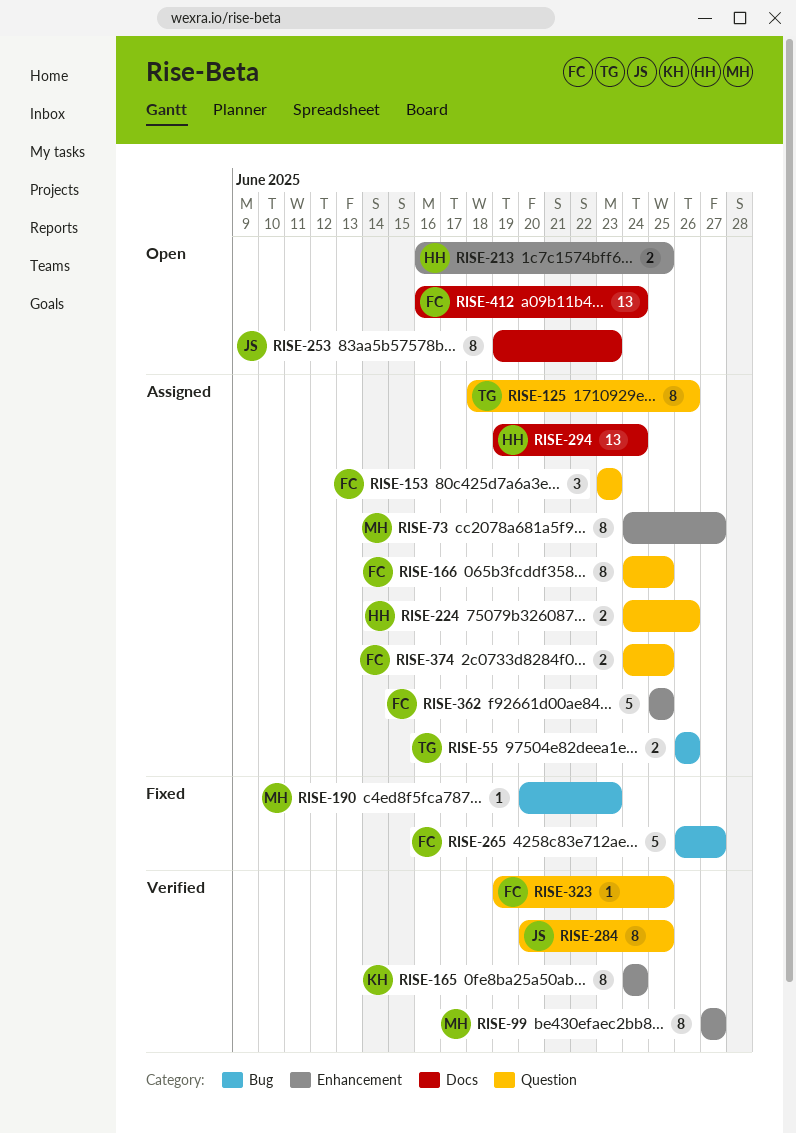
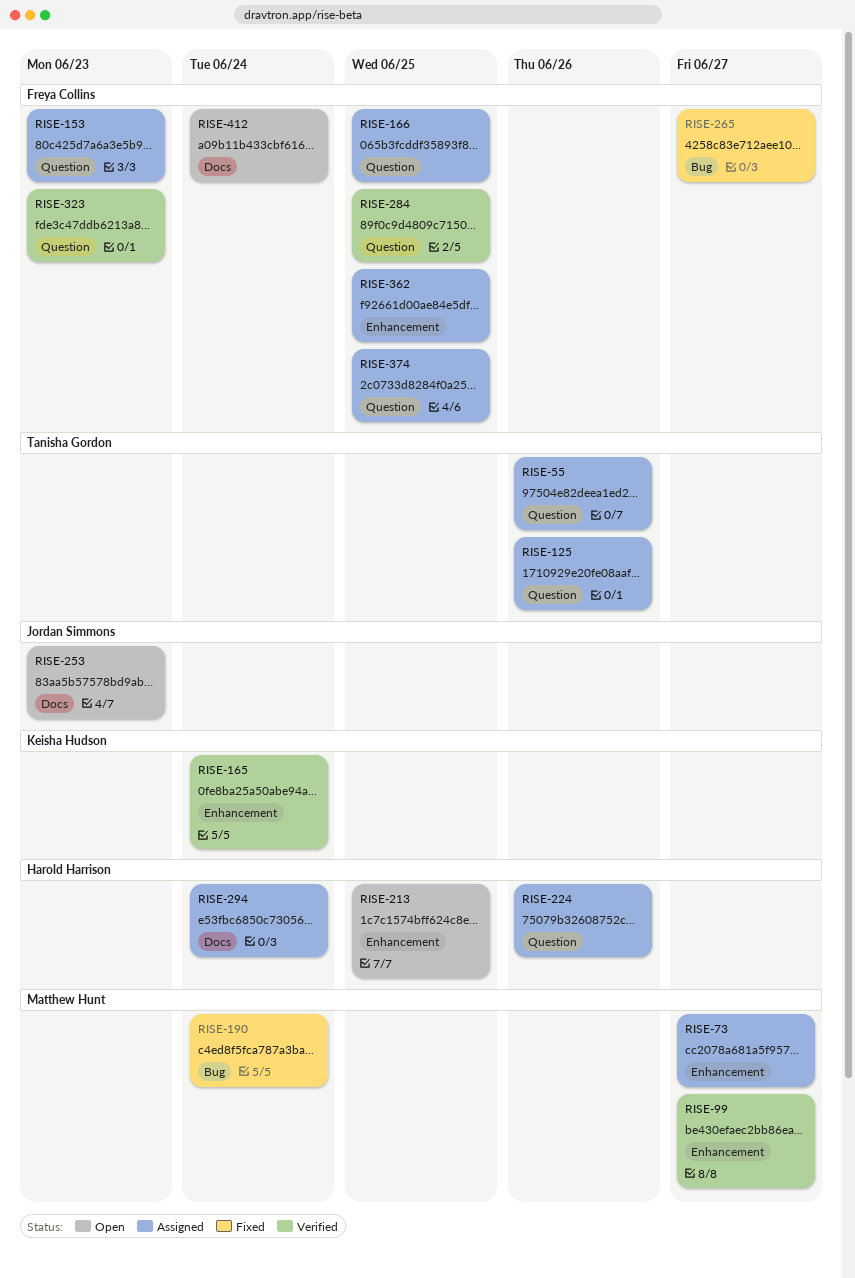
RISE-55, label: Bug -> Question
RISE-190, due: Jun 23 -> Jun 24
RISE-284, owner: Jordan Simmons -> Freya Collins
RISE-323, due: Jun 25 -> Jun 23

